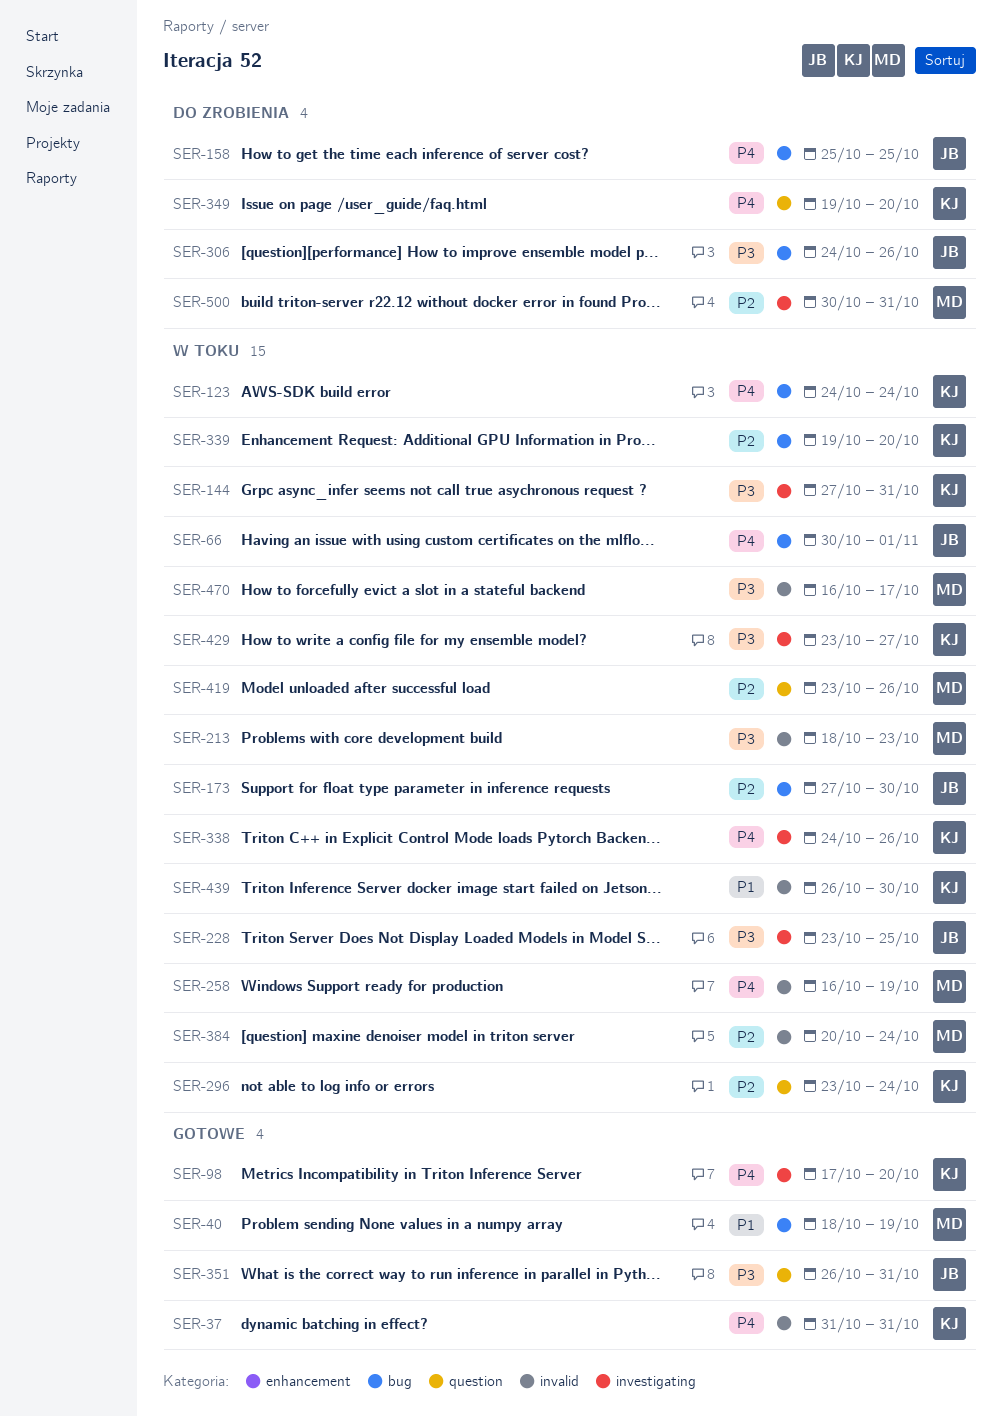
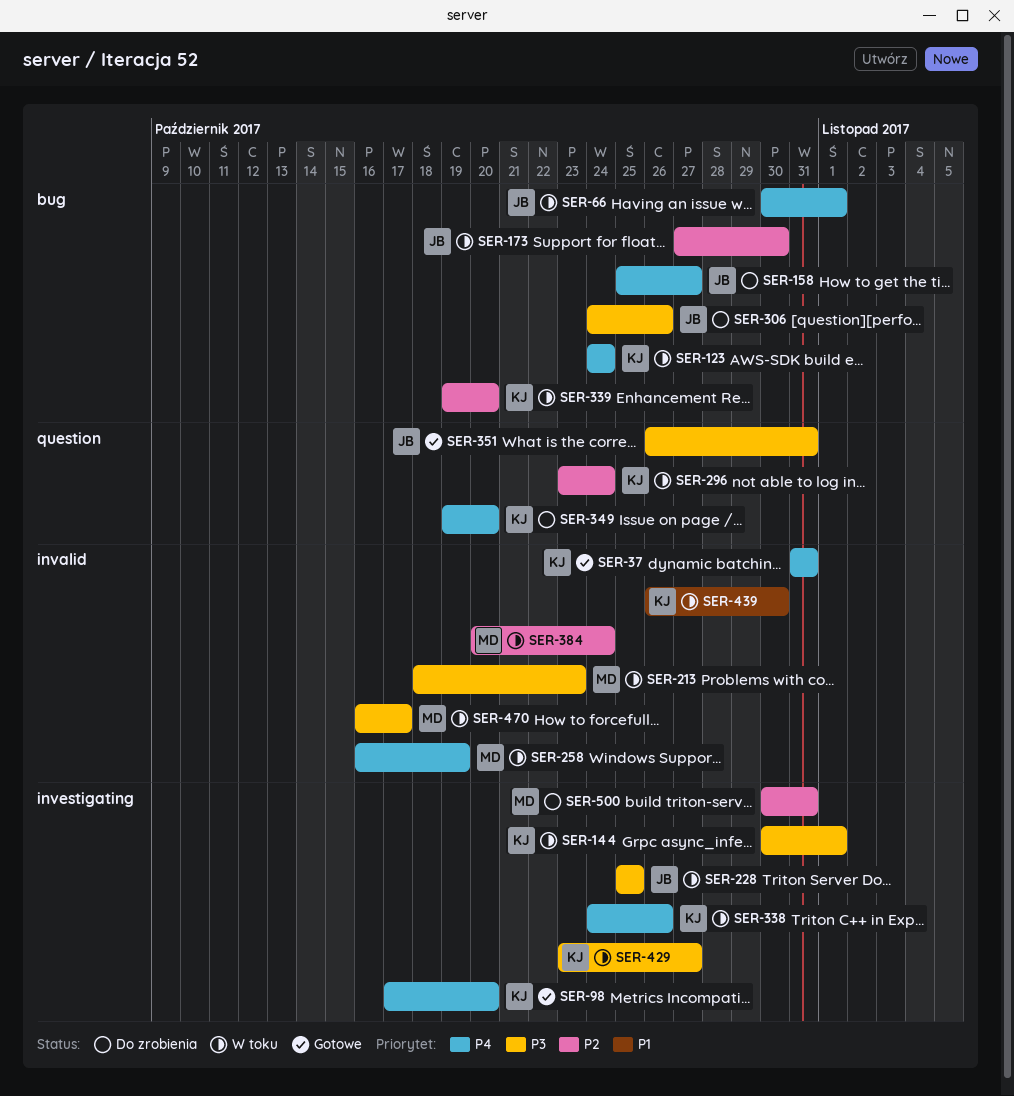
SER-40: present -> none
SER-144, start: Oct 27 -> Oct 30
SER-144, due: Oct 31 -> Nov 1
SER-158, due: Oct 25 -> Oct 27
SER-228, start: Oct 23 -> Oct 25
SER-419: present -> none

